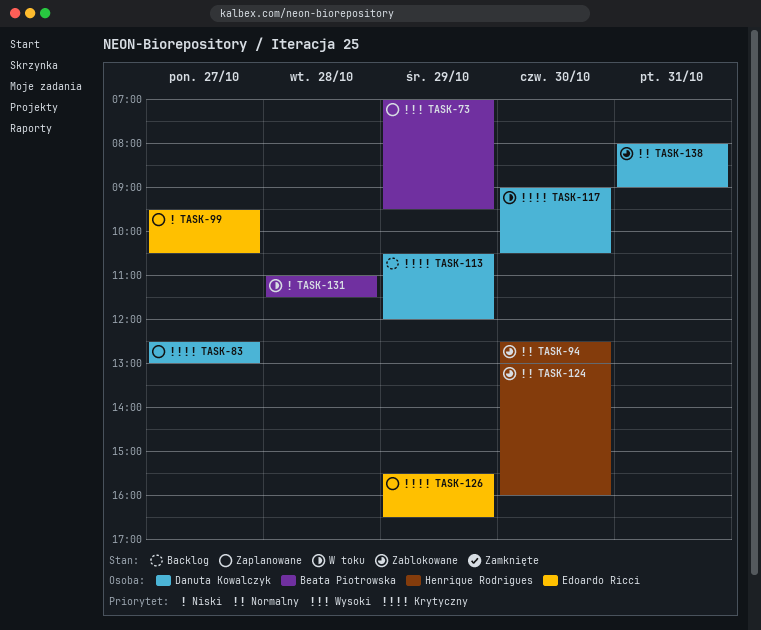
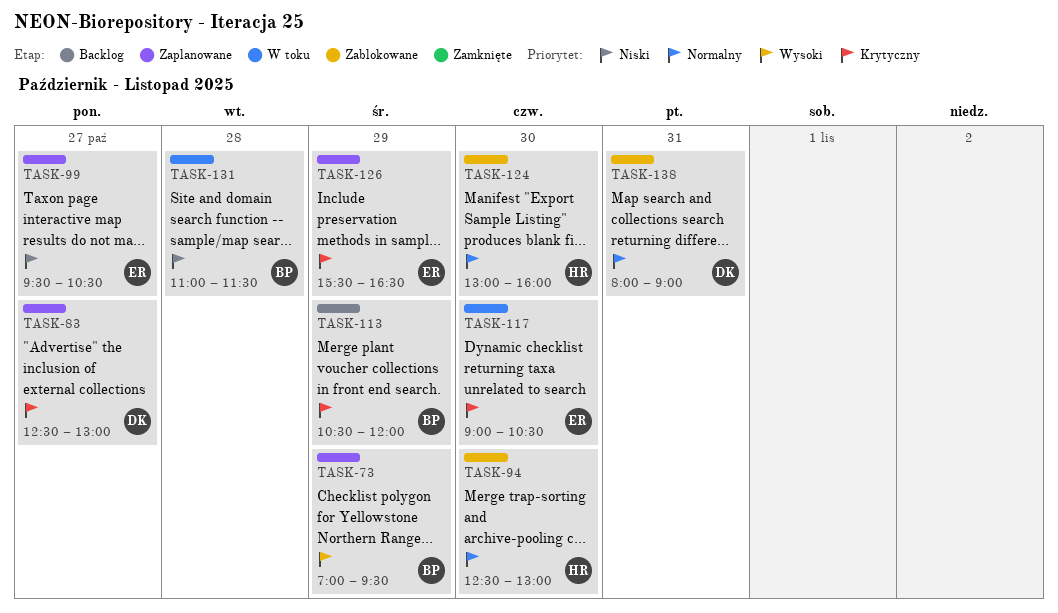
TASK-113, owner: Danuta Kowalczyk -> Beata Piotrowska
TASK-117, owner: Danuta Kowalczyk -> Edoardo Ricci

